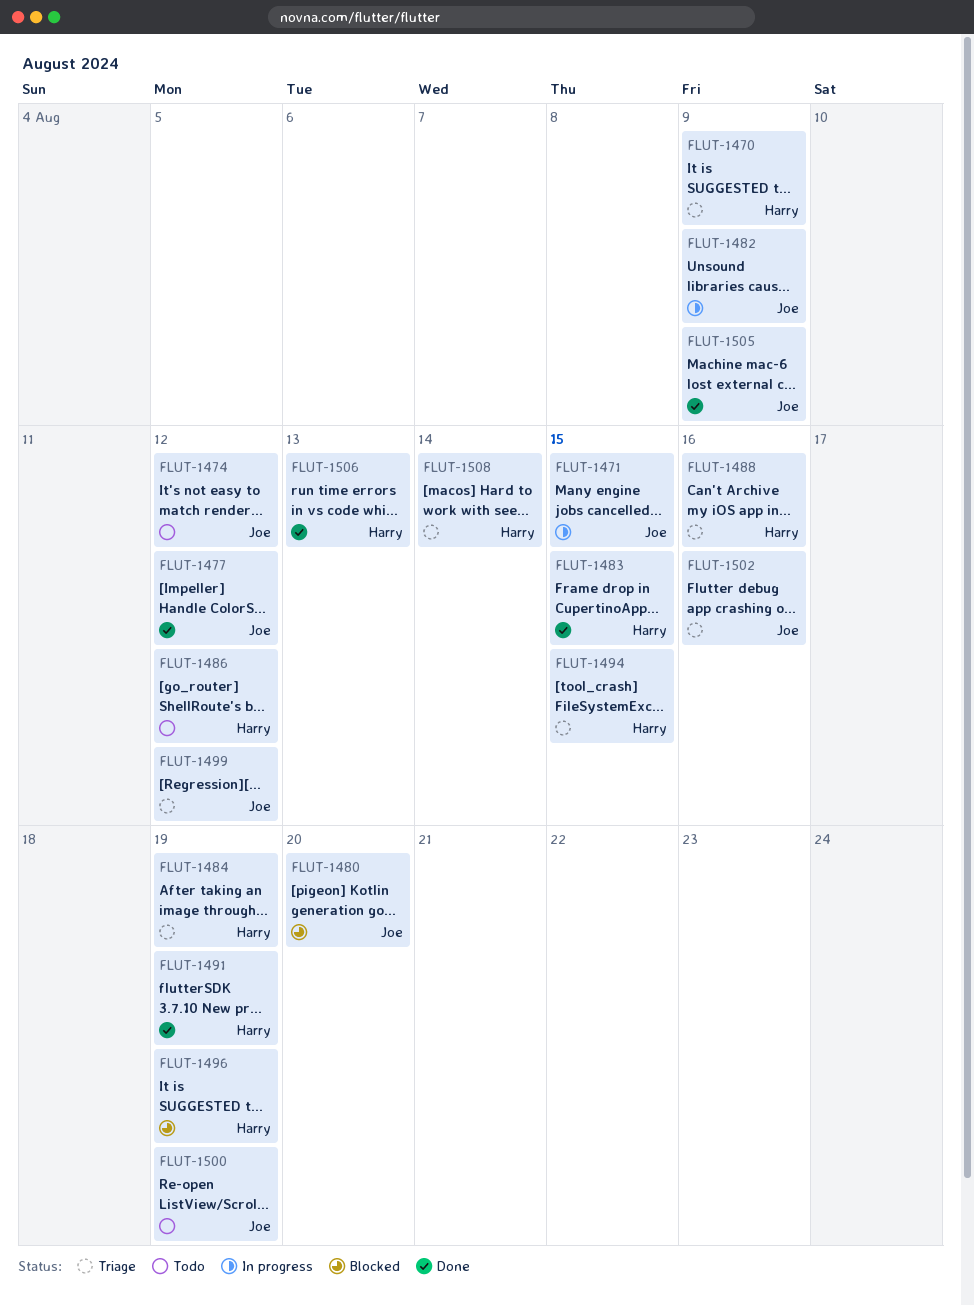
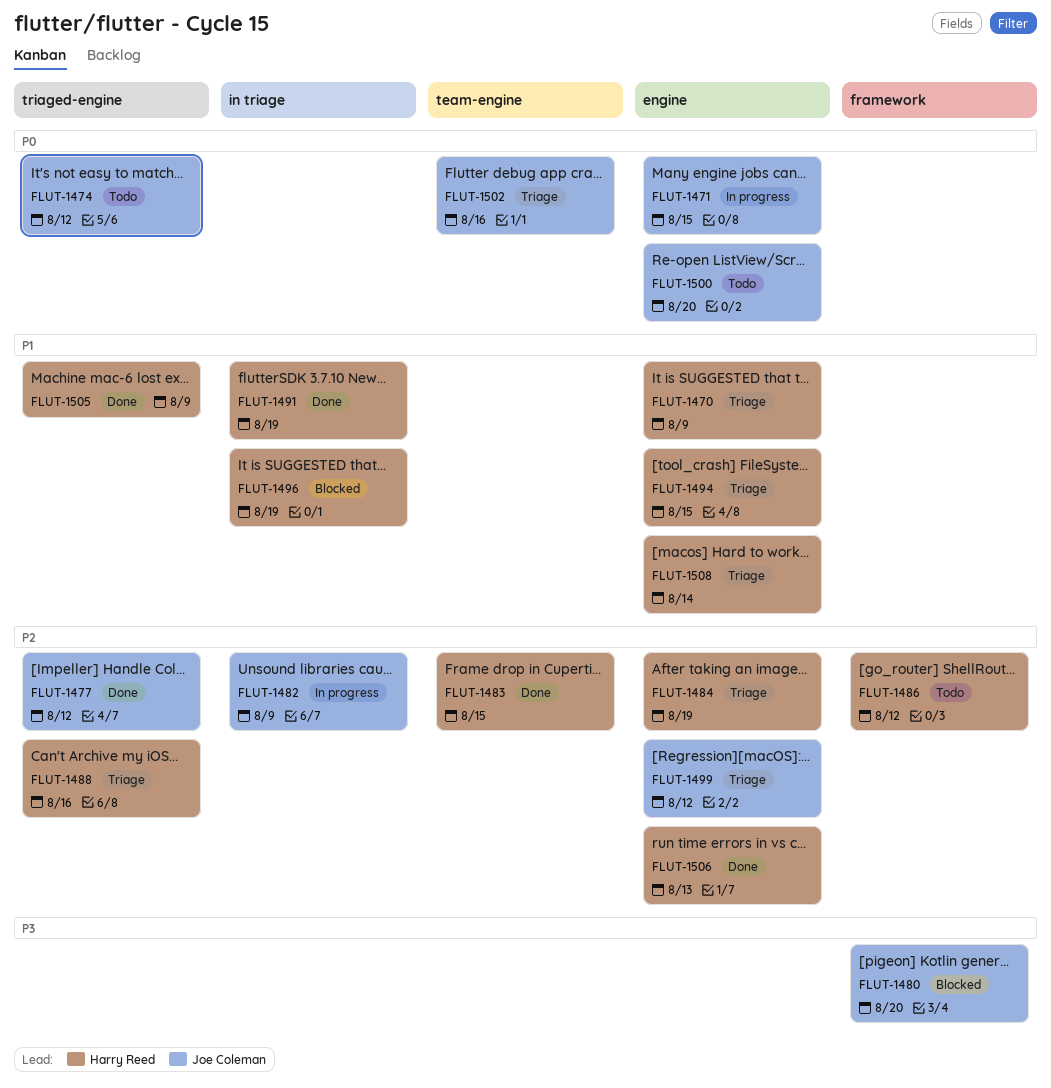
FLUT-1500, due: Aug 19 -> Aug 20
FLUT-1505, owner: Joe Coleman -> Harry Reed

